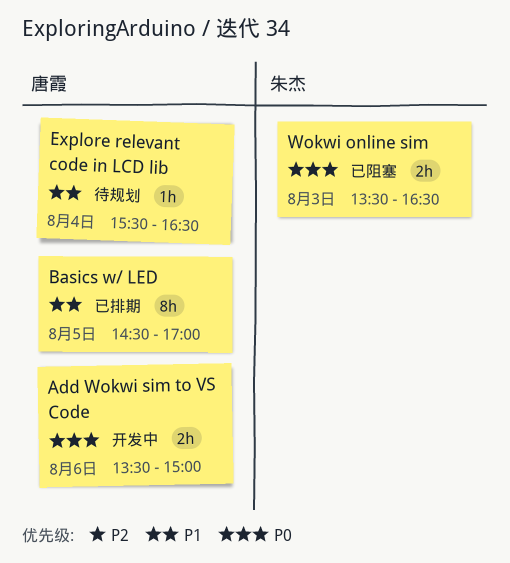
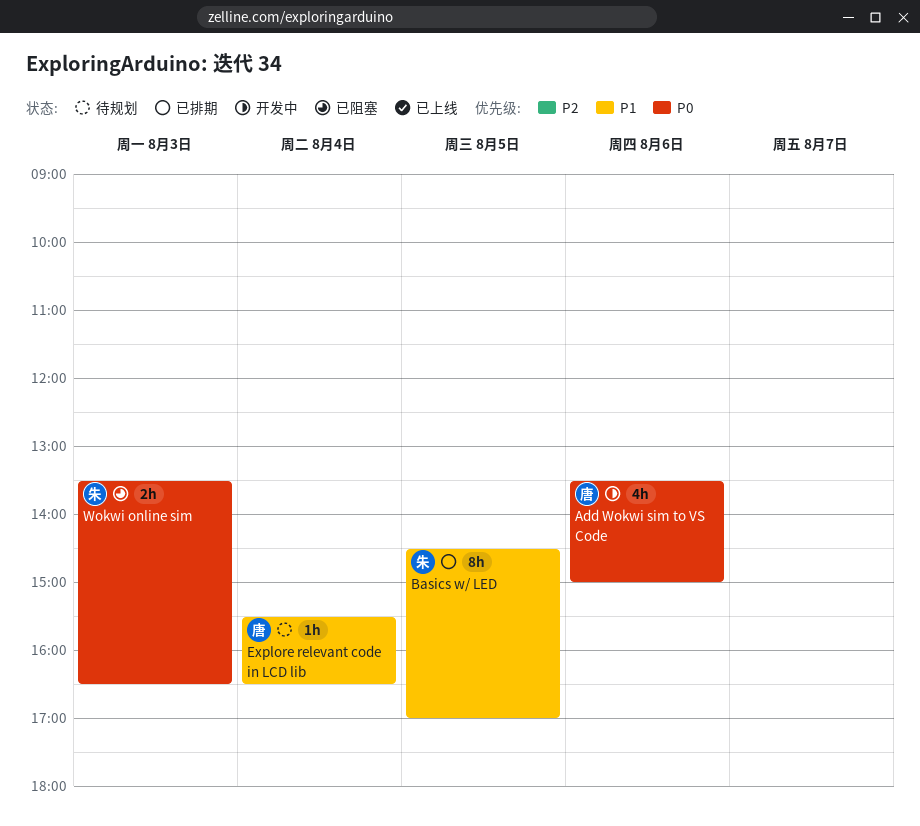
Add Wokwi sim to VS Code, estimate: 2h -> 4h
Basics w/ LED, owner: 唐霞 -> 朱杰

